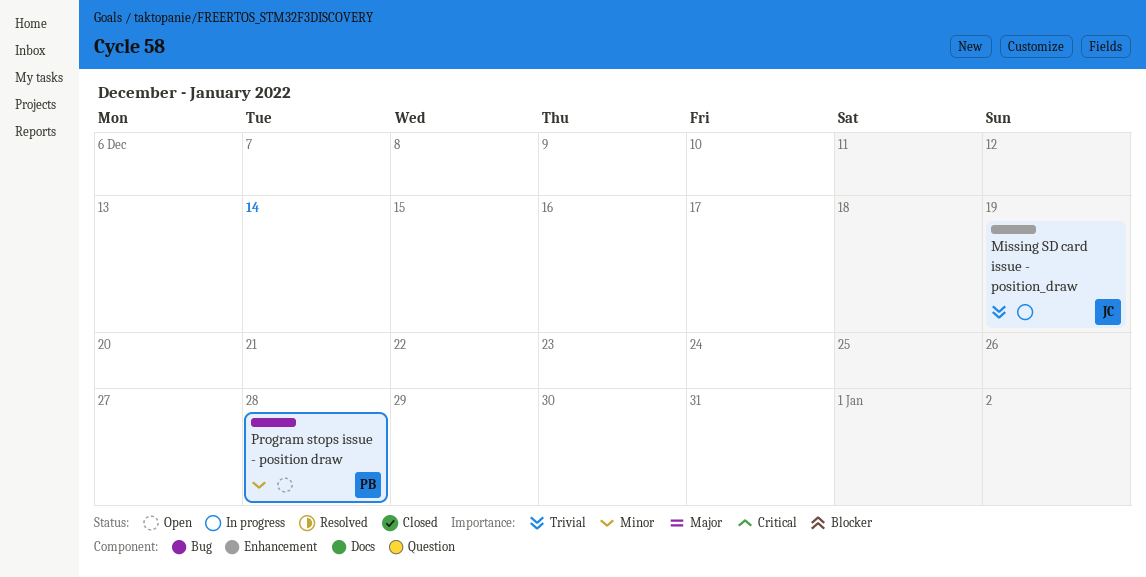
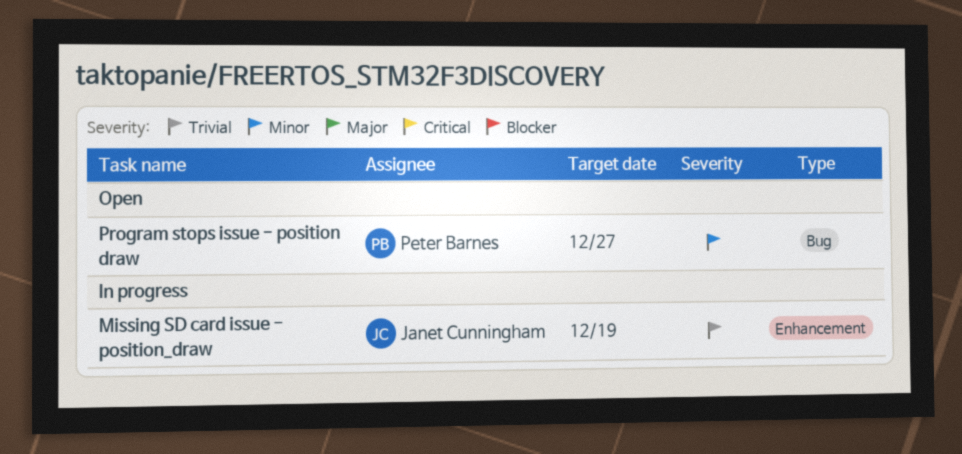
Program stops issue - position draw, due: Dec 28 -> Dec 27

